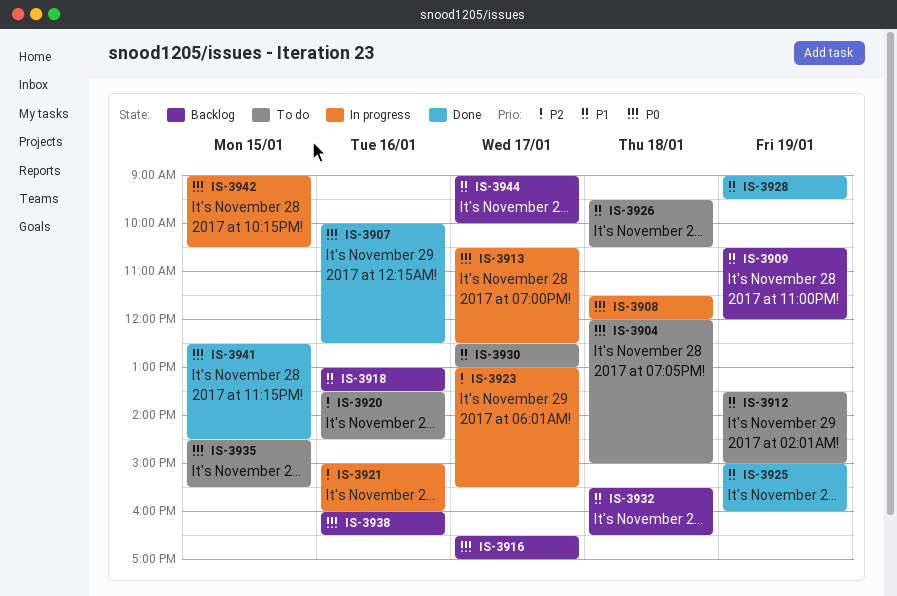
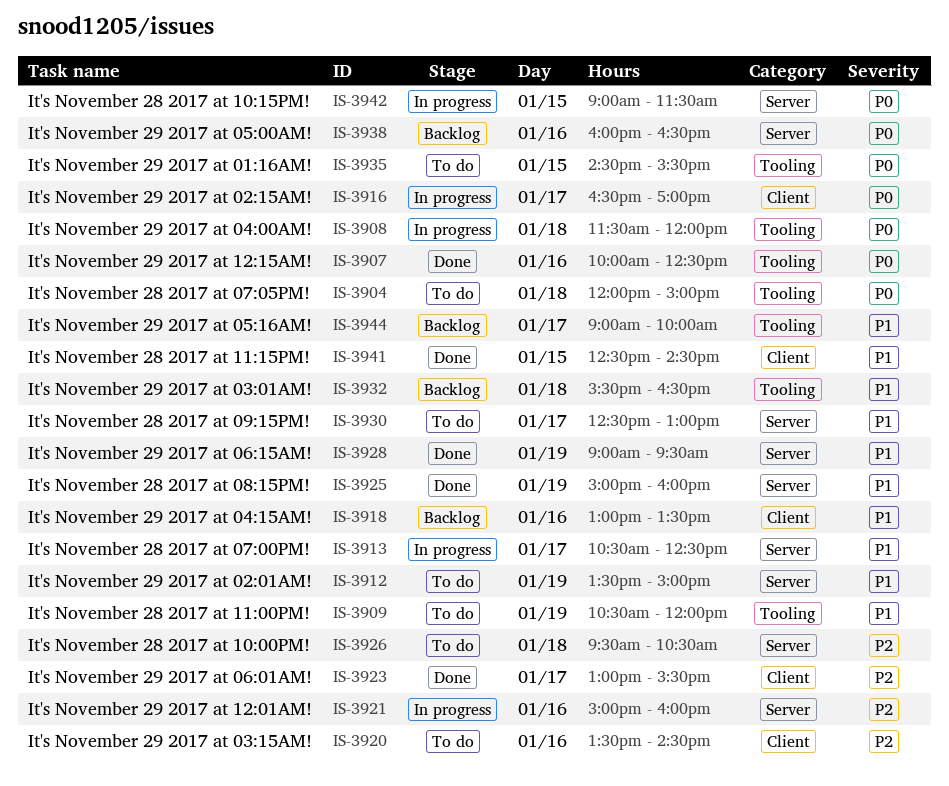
IS-3909, status: Backlog -> To do
IS-3913, priority: P0 -> P1
IS-3916, status: Backlog -> In progress
IS-3923, status: In progress -> Done
IS-3926, priority: P1 -> P2
IS-3941, priority: P0 -> P1
IS-3942, ends: 10:30 -> 11:30

